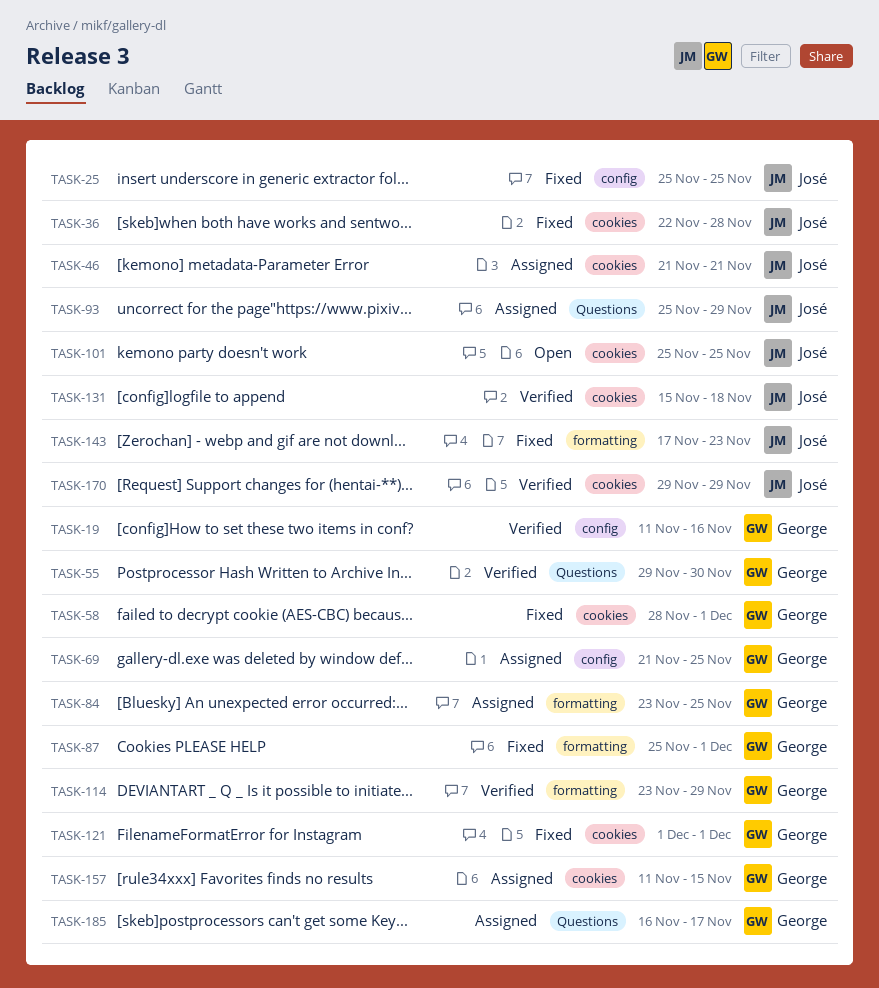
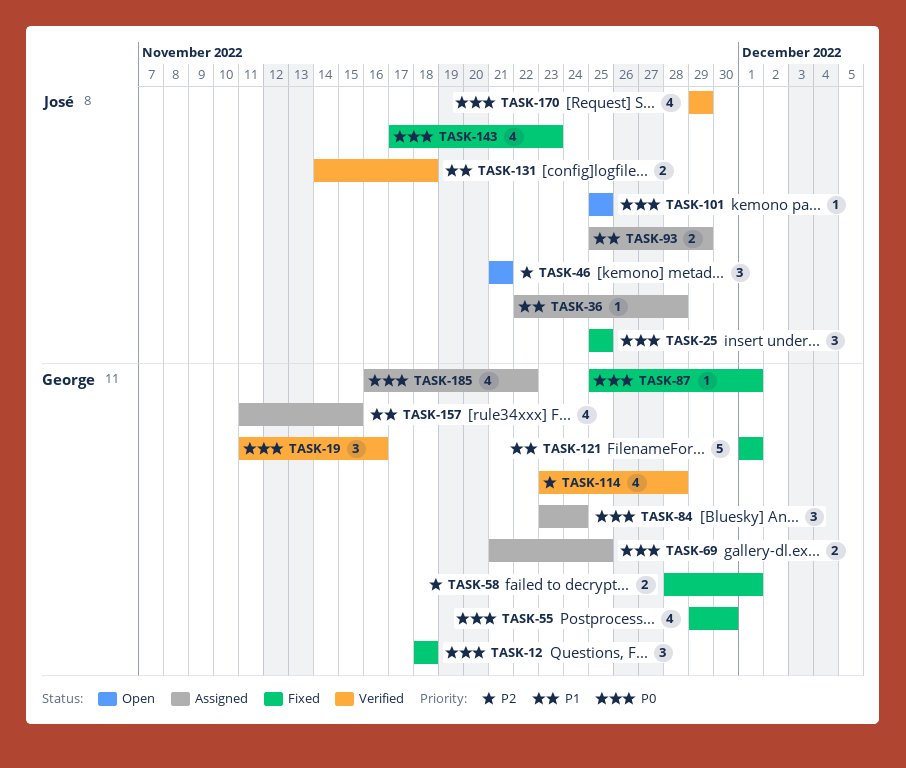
TASK-12: none -> present
TASK-36, status: Fixed -> Assigned
TASK-46, status: Assigned -> Open
TASK-55, status: Verified -> Fixed
TASK-84, due: Nov 25 -> Nov 24
TASK-114, due: Nov 29 -> Nov 28
TASK-131, start: Nov 15 -> Nov 14
TASK-185, due: Nov 17 -> Nov 22

